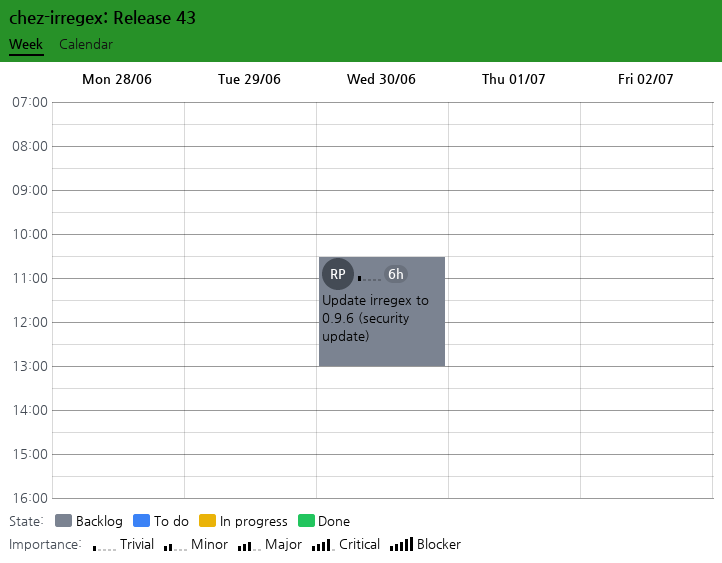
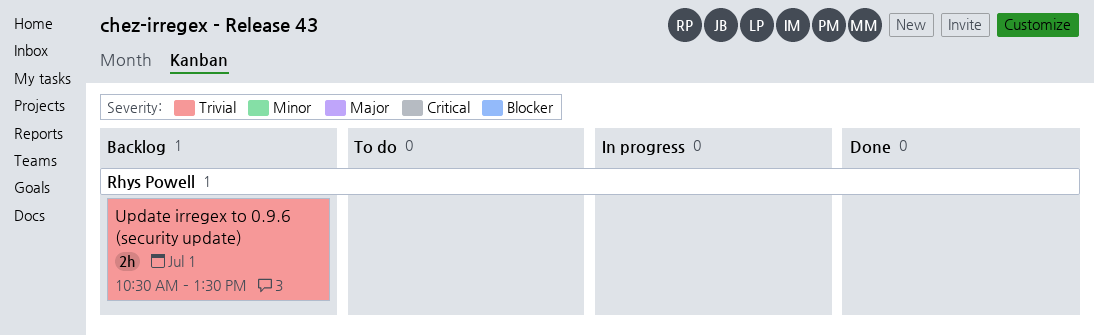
Update irregex to 0.9.6 (security update), estimate: 6h -> 2h
Update irregex to 0.9.6 (security update), day: Jun 30 -> Jul 1
Update irregex to 0.9.6 (security update), ends: 13:00 -> 13:30

